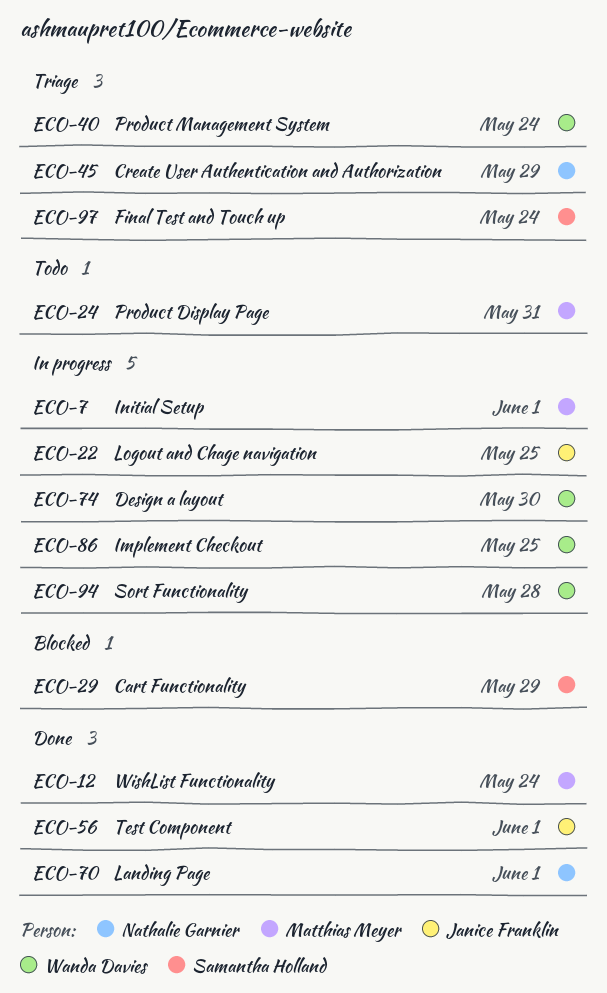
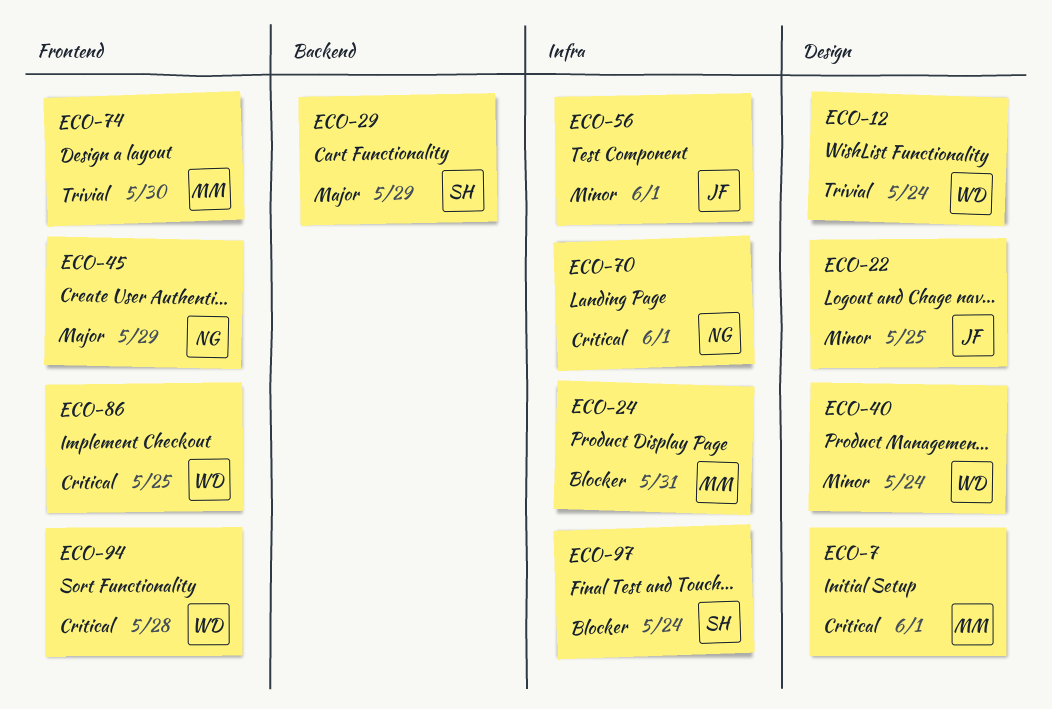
ECO-12, owner: Matthias Meyer -> Wanda Davies
ECO-74, owner: Wanda Davies -> Matthias Meyer

